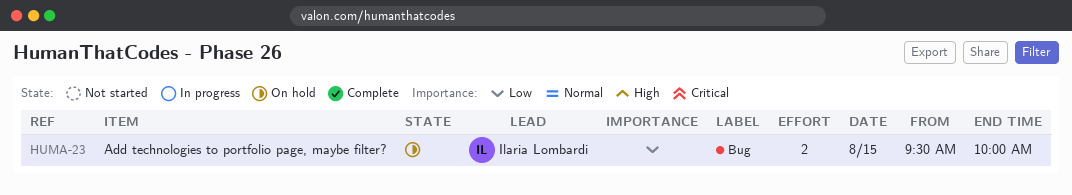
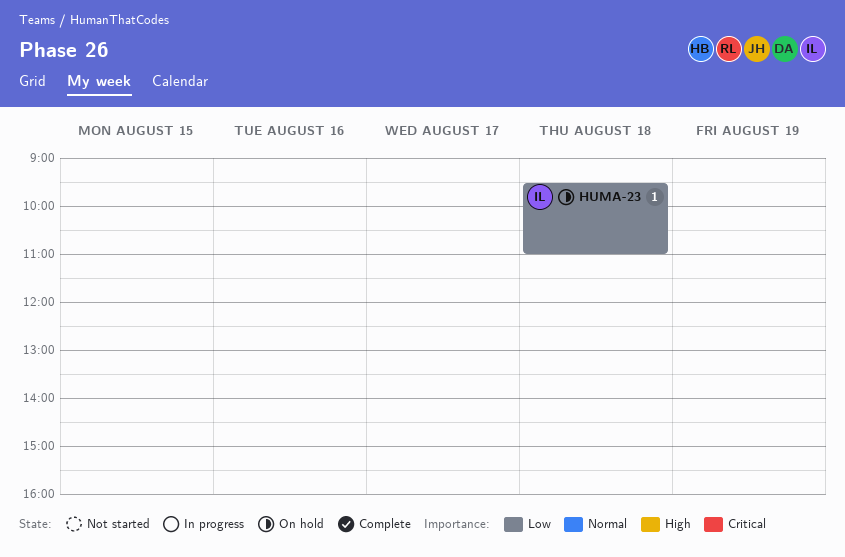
HUMA-23, estimate: 2 -> 1
HUMA-23, day: Aug 15 -> Aug 18
HUMA-23, ends: 10:00 -> 11:00

